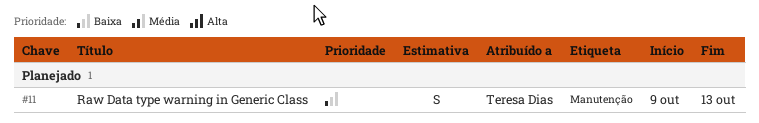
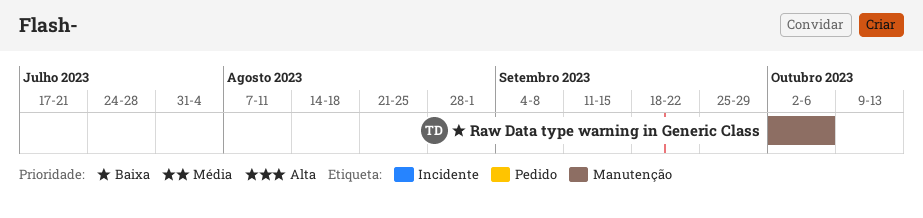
Raw Data type warning in Generic Class, start: Oct 9 -> Oct 2
Raw Data type warning in Generic Class, due: Oct 13 -> Oct 6

